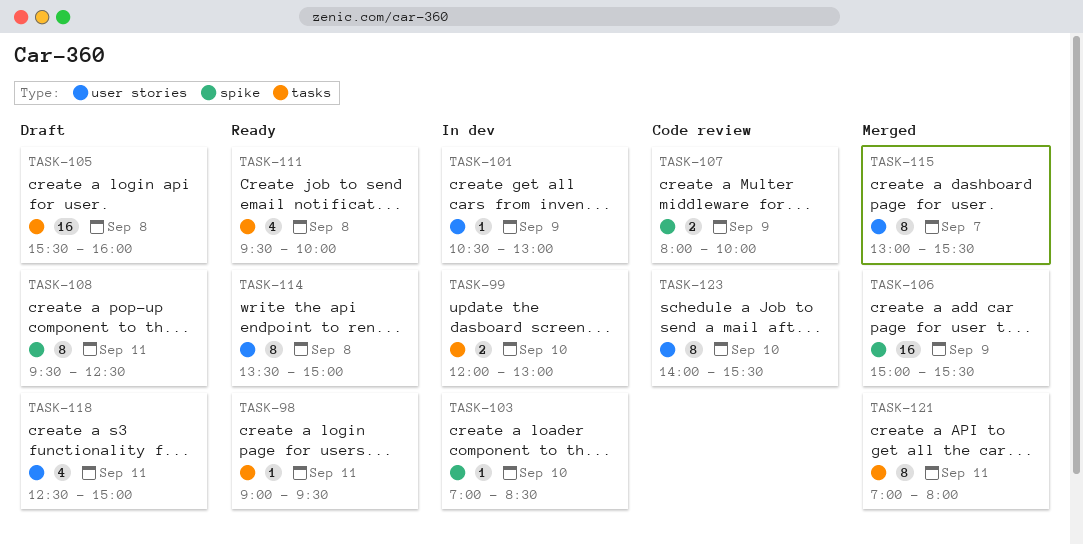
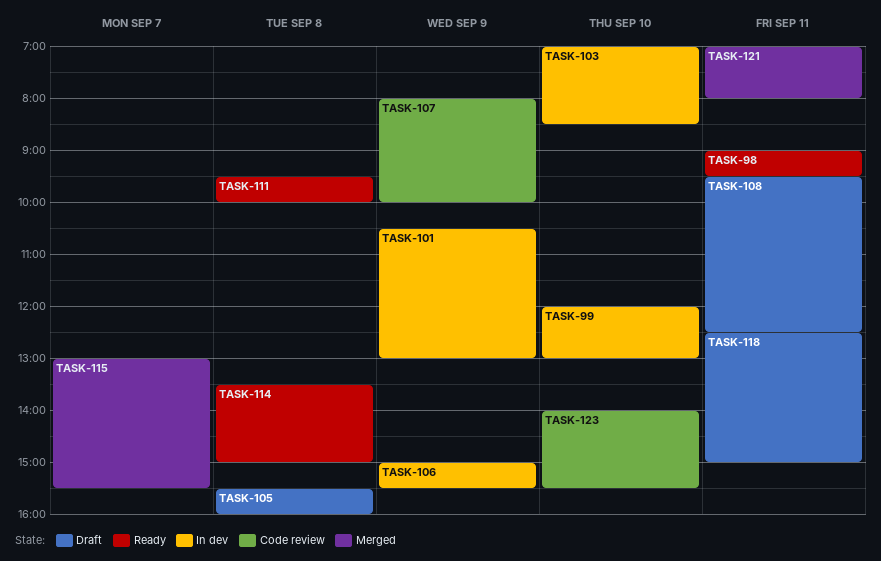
TASK-106, status: Merged -> In dev

